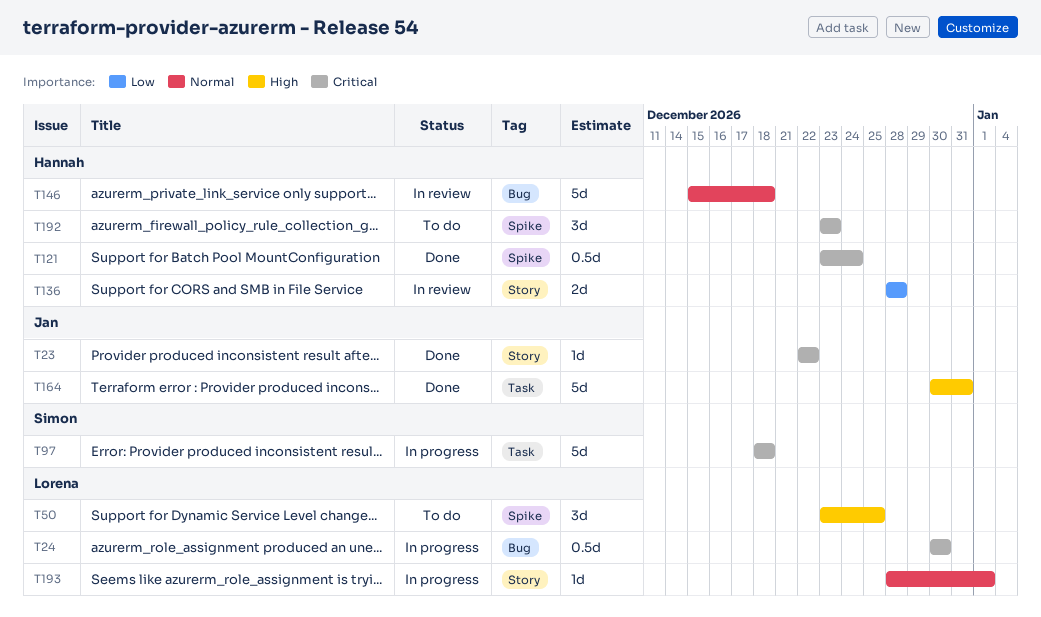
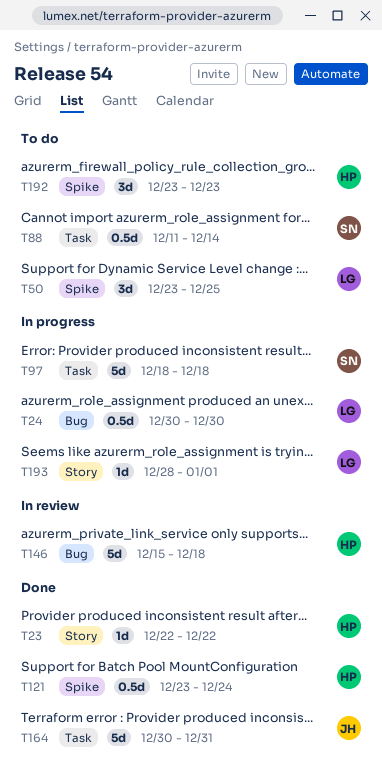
T23, owner: Jan -> Hannah
T88: none -> present
T136: present -> none

